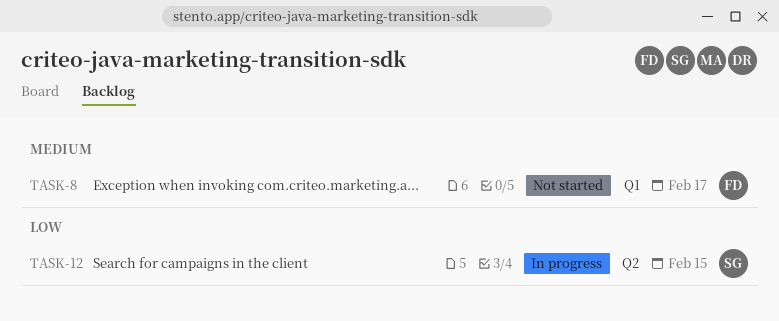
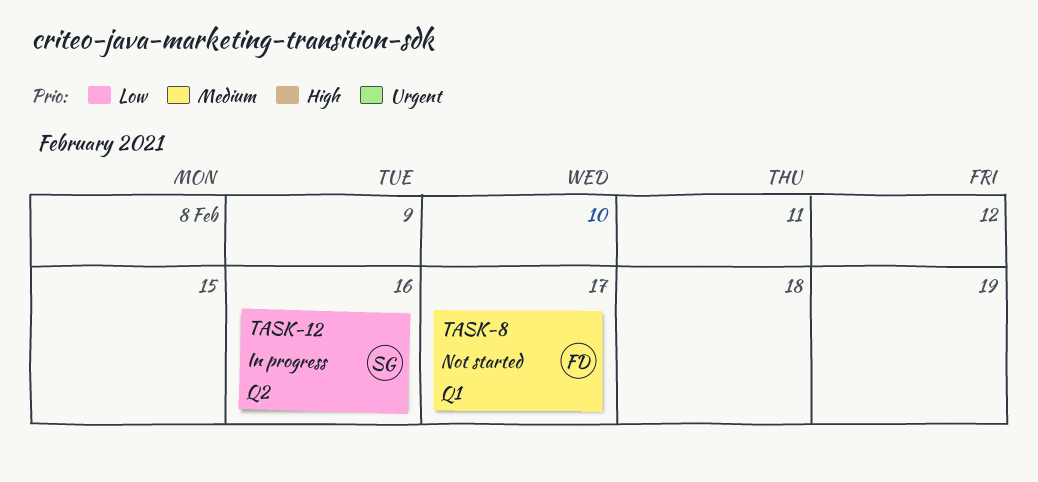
TASK-12, due: Feb 15 -> Feb 16

